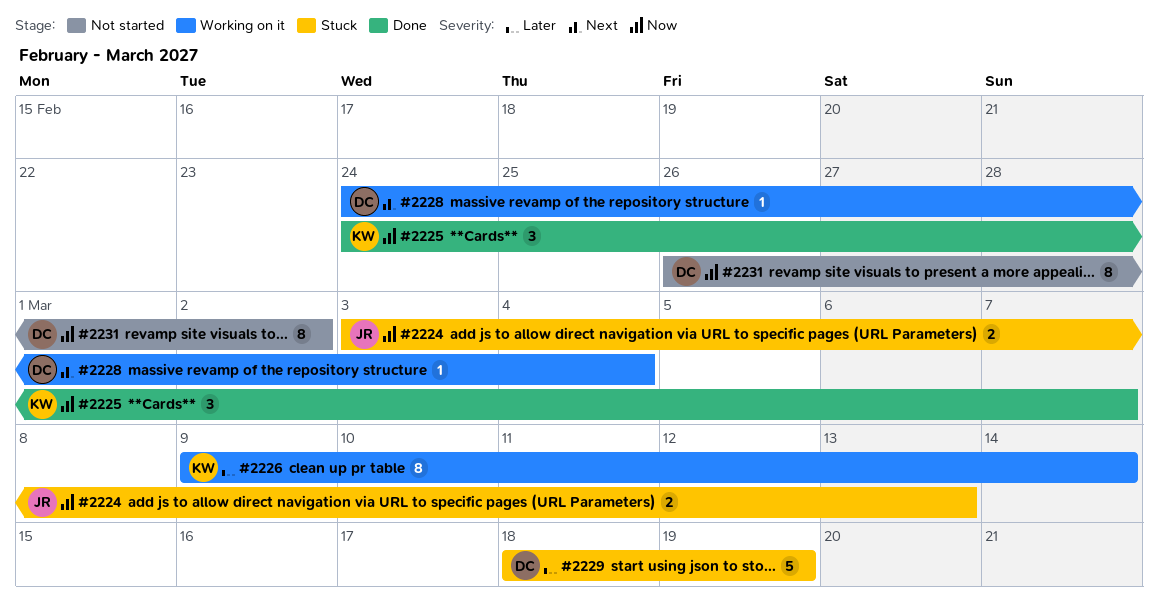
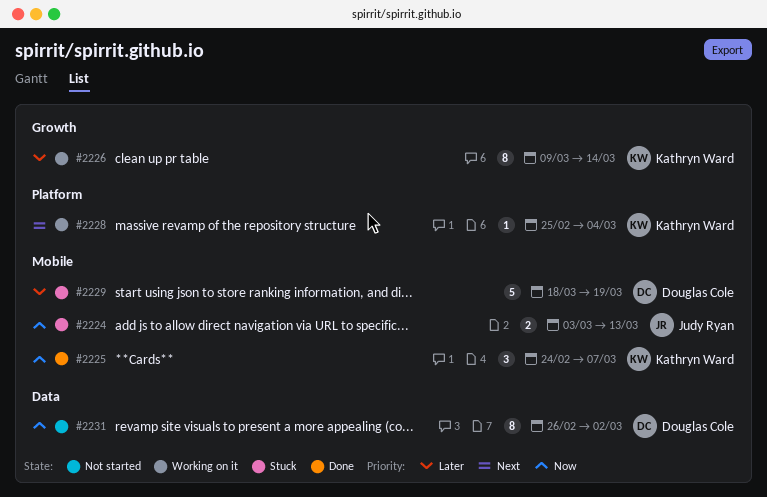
#2228, owner: Douglas Cole -> Kathryn Ward
#2228, start: Feb 24 -> Feb 25

